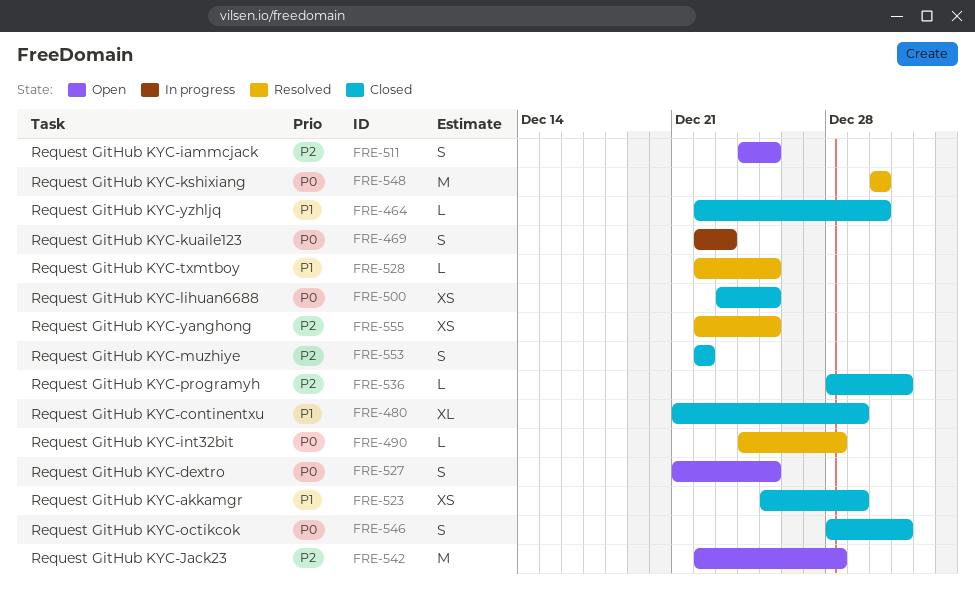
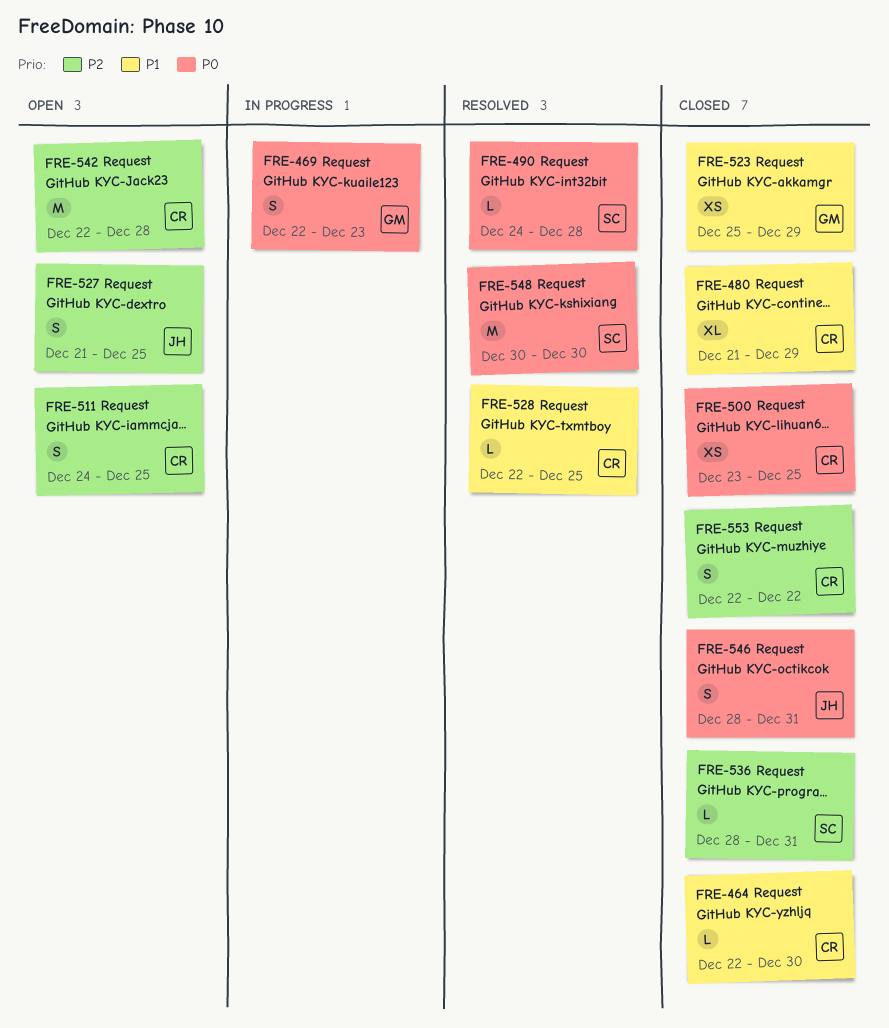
FRE-527, priority: P0 -> P2
FRE-555: present -> none

